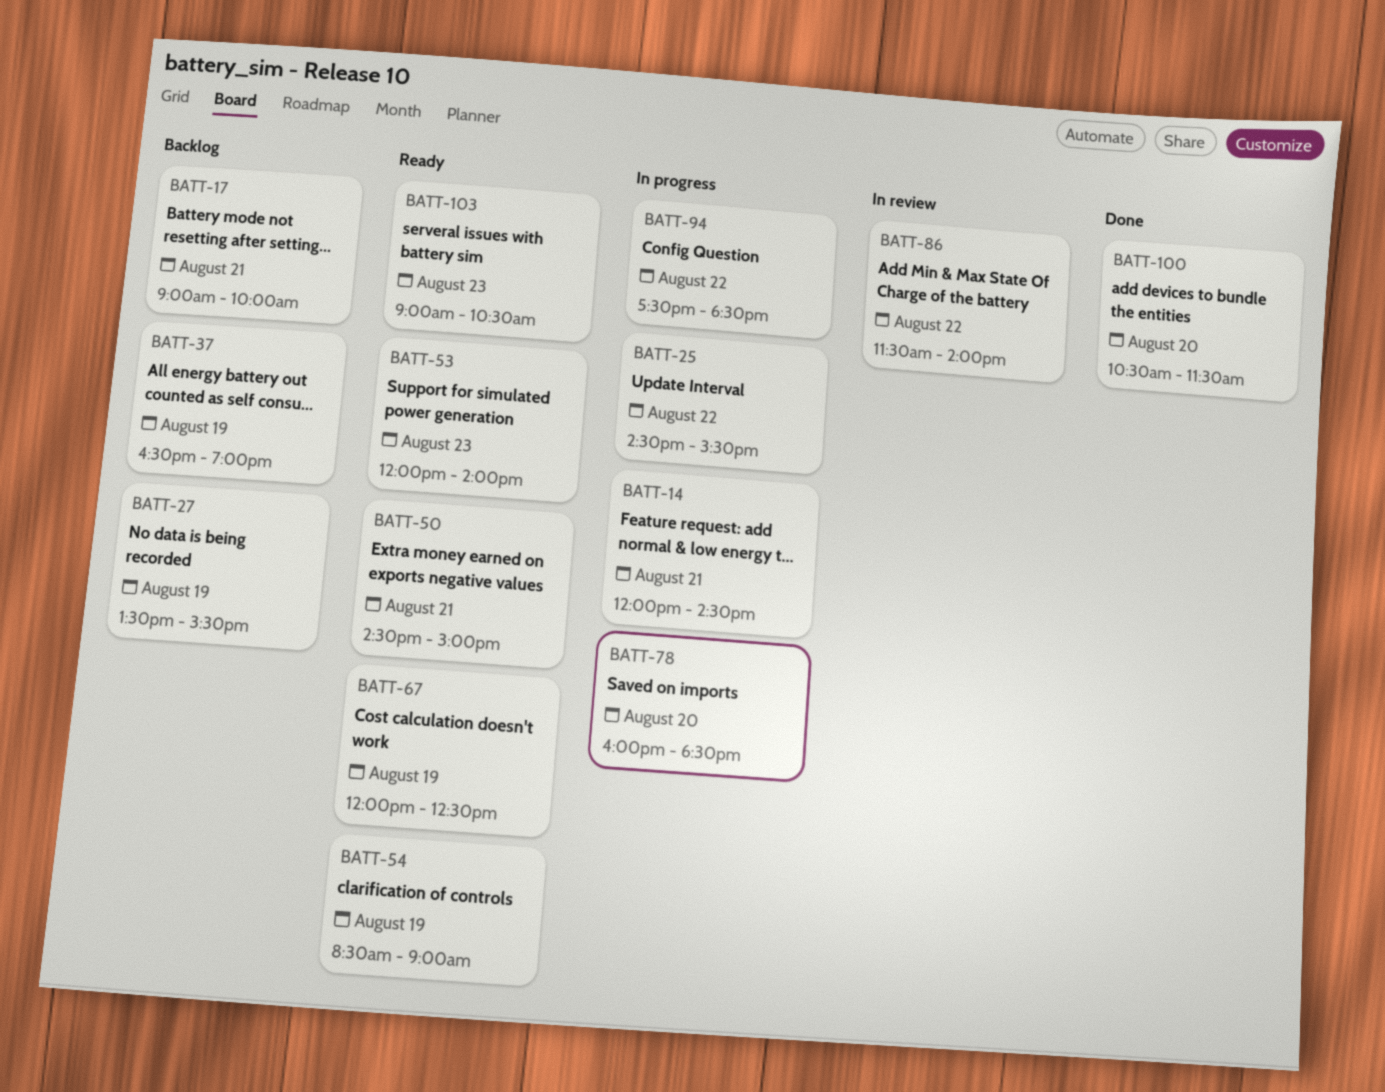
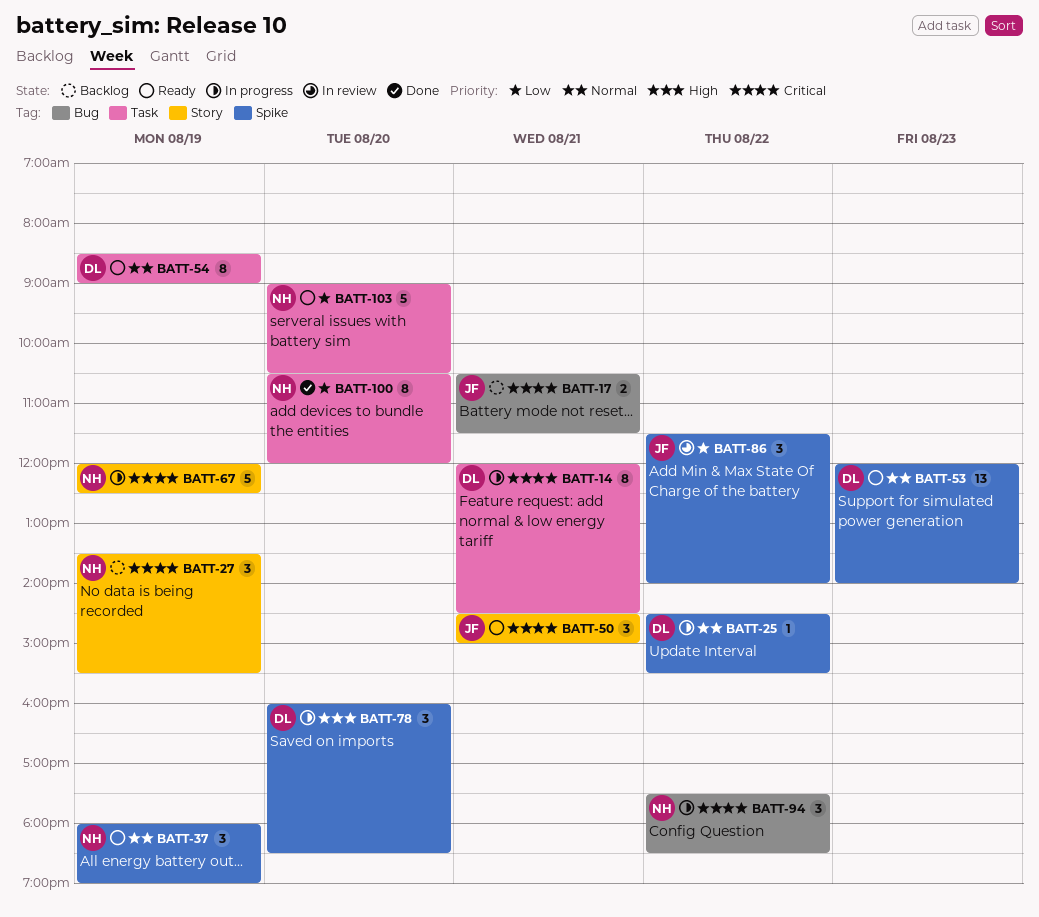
BATT-17, begins: 09:00 -> 10:30
BATT-17, ends: 10:00 -> 11:30
BATT-37, status: Backlog -> Ready
BATT-37, begins: 16:30 -> 18:00
BATT-67, status: Ready -> In progress
BATT-100, ends: 11:30 -> 12:00
BATT-103, day: Aug 23 -> Aug 20

